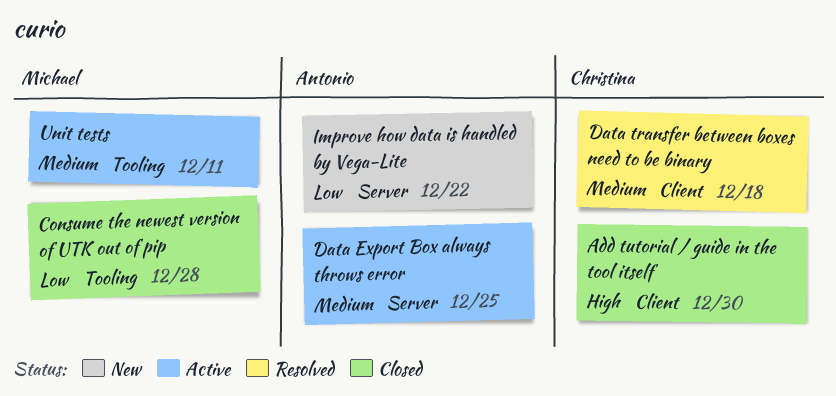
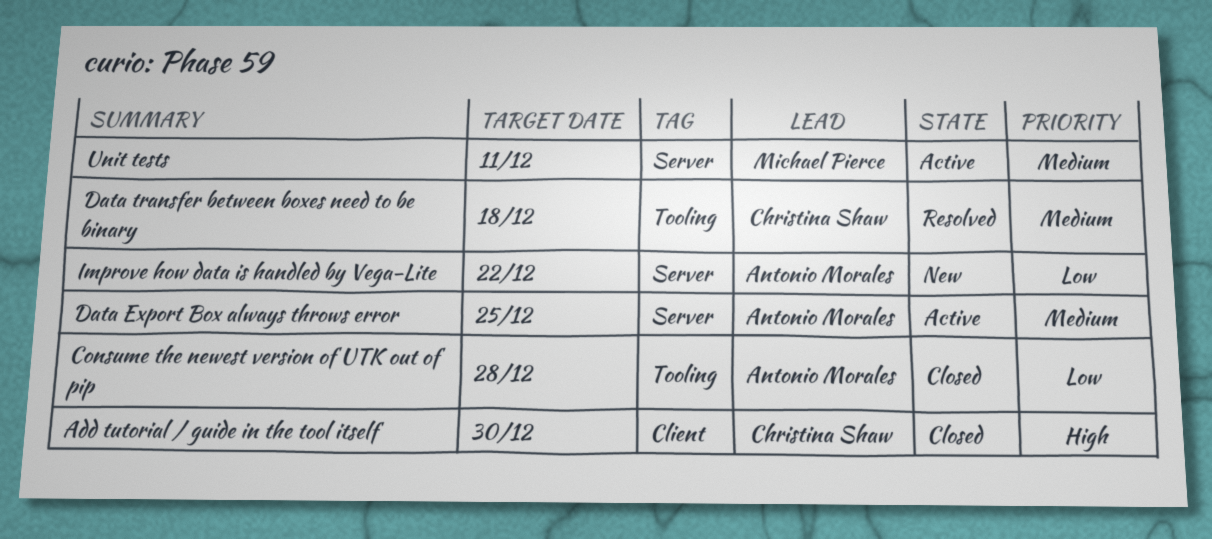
Consume the newest version of UTK out of pip, owner: Michael Pierce -> Antonio Morales
Data transfer between boxes need to be binary, label: Client -> Tooling
Unit tests, label: Tooling -> Server

